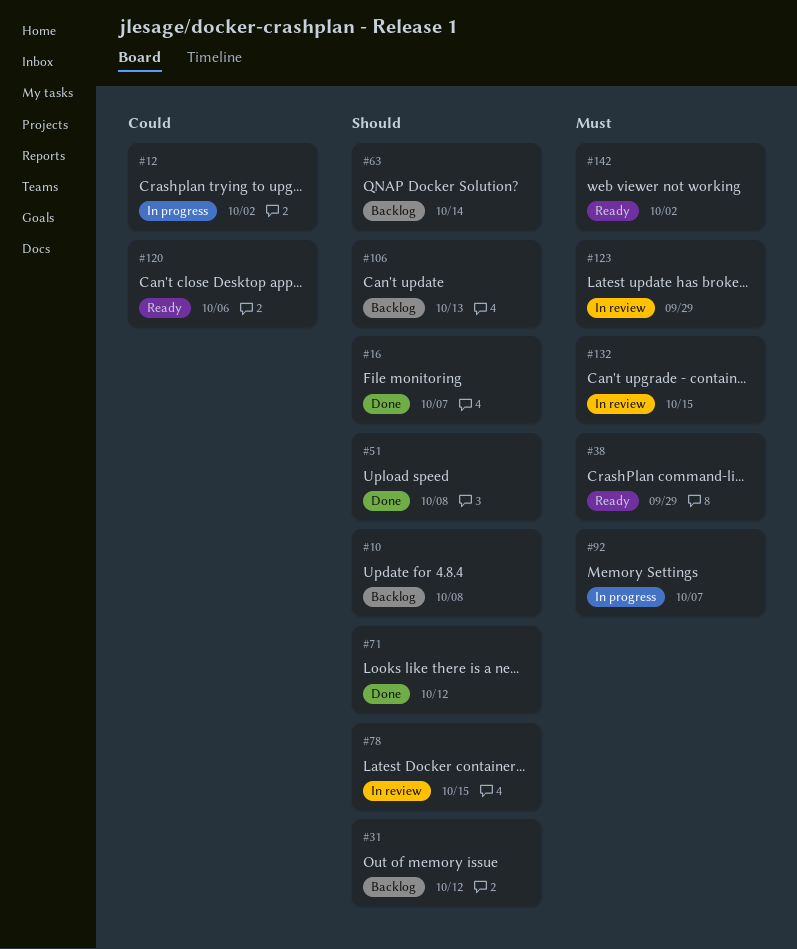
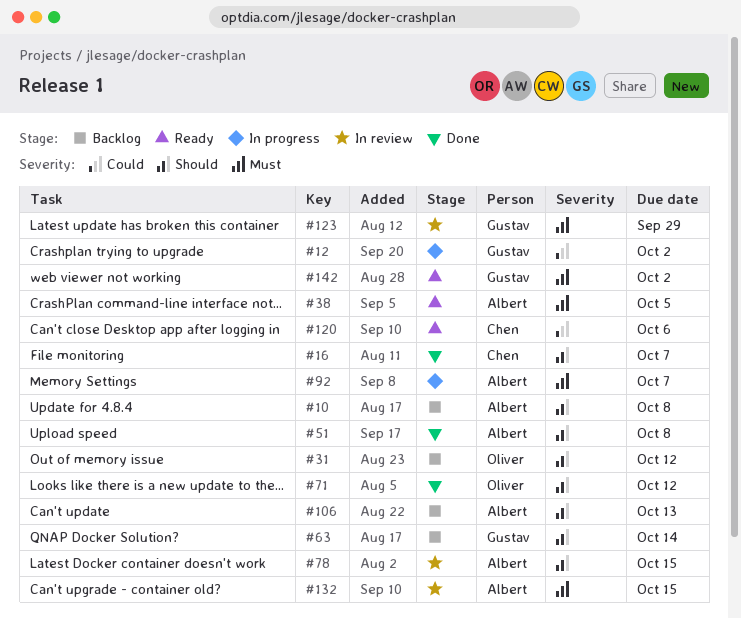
#38, due: Sep 29 -> Oct 5

